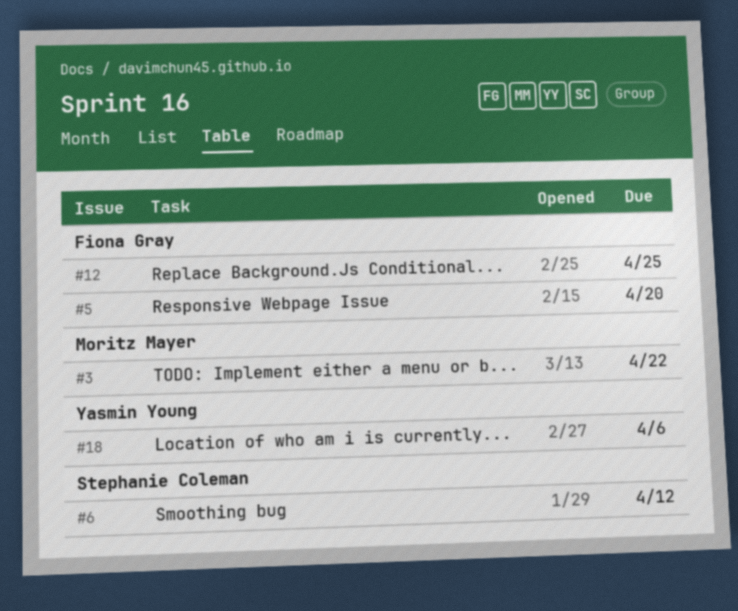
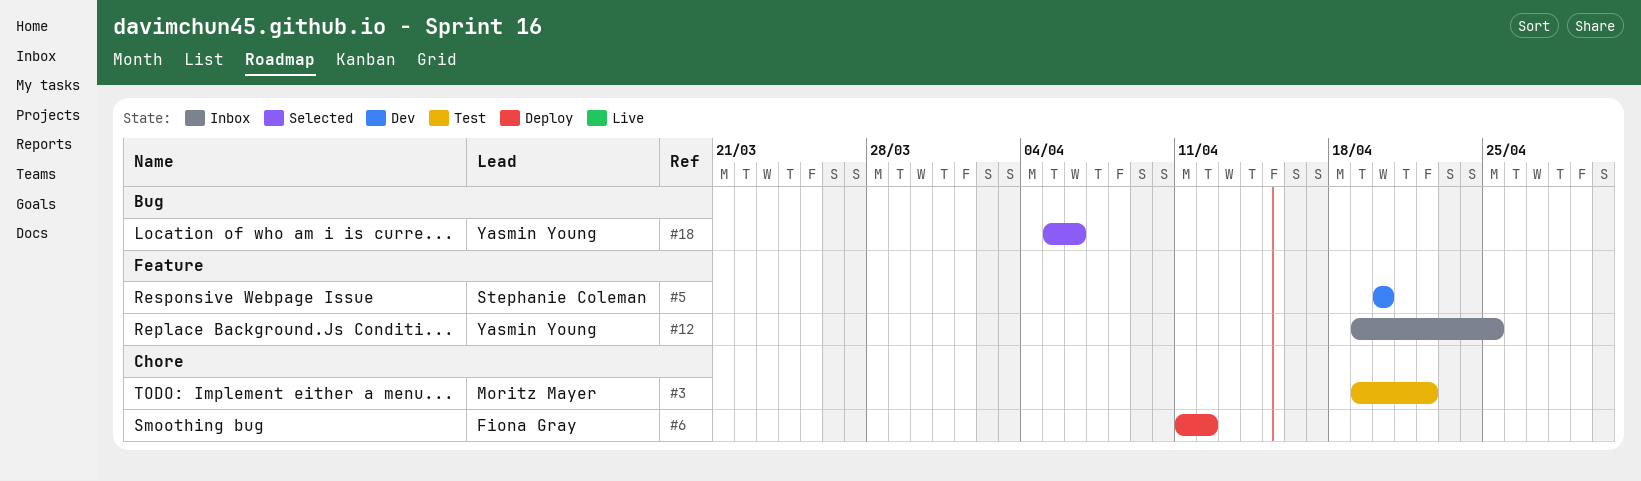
#5, owner: Fiona Gray -> Stephanie Coleman
#6, owner: Stephanie Coleman -> Fiona Gray
#12, owner: Fiona Gray -> Yasmin Young

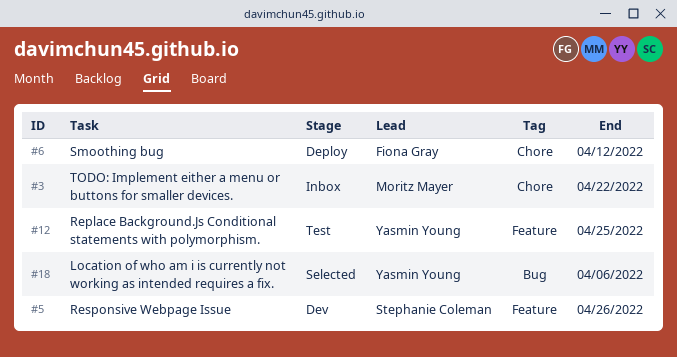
#3, status: Test -> Inbox
#5, due: Apr 20 -> Apr 26
#12, status: Inbox -> Test

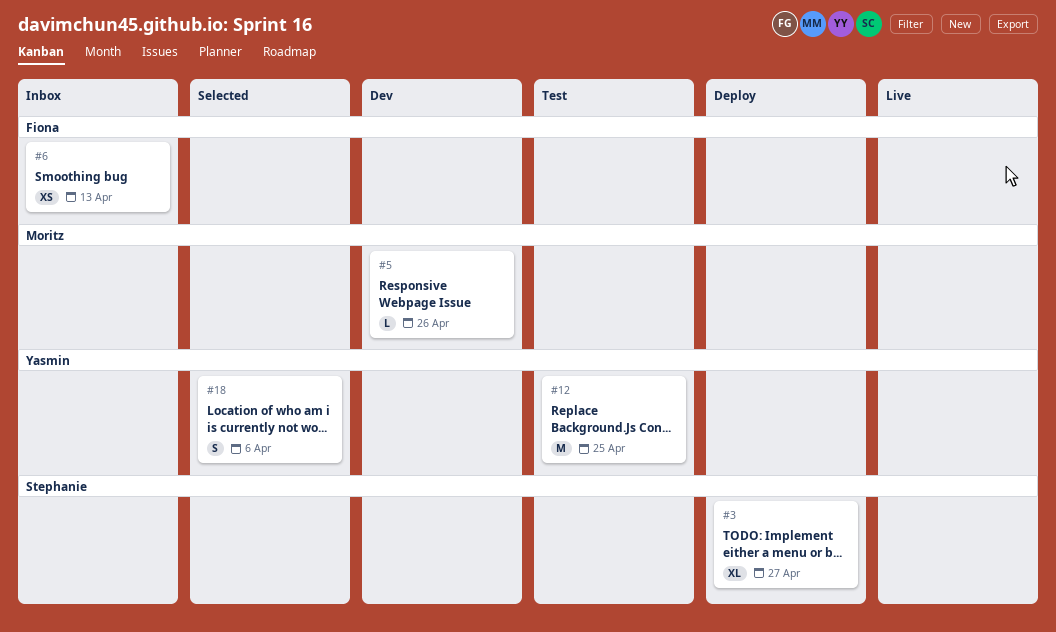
#3, status: Inbox -> Deploy
#3, owner: Moritz Mayer -> Stephanie Coleman
#3, due: Apr 22 -> Apr 27
#5, owner: Stephanie Coleman -> Moritz Mayer
#6, status: Deploy -> Inbox
#6, due: Apr 12 -> Apr 13

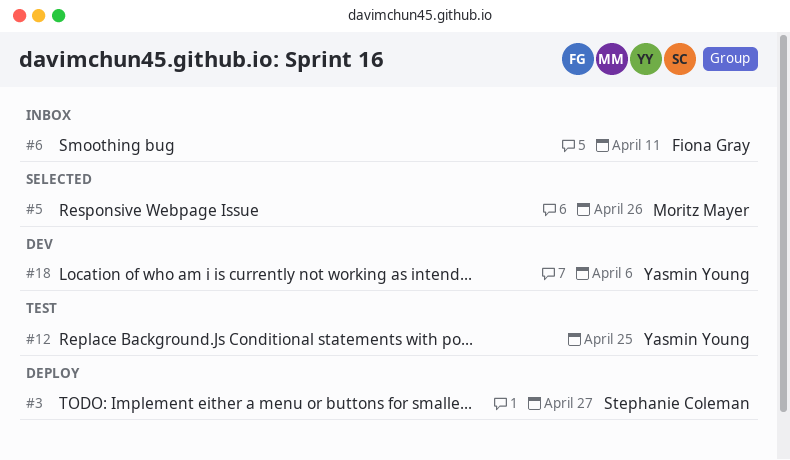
#5, status: Dev -> Selected
#6, due: Apr 13 -> Apr 11
#18, status: Selected -> Dev

